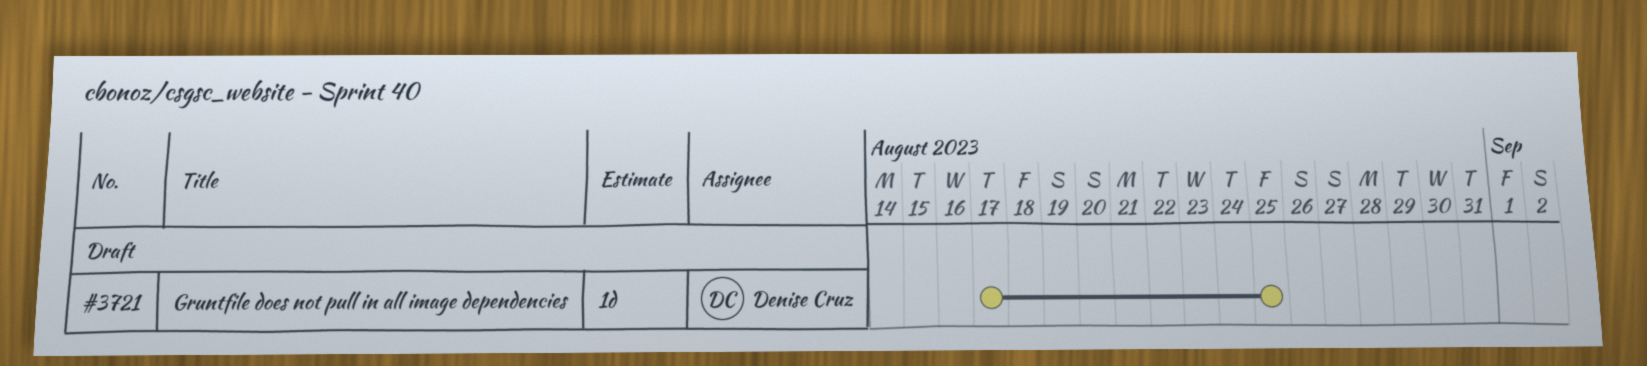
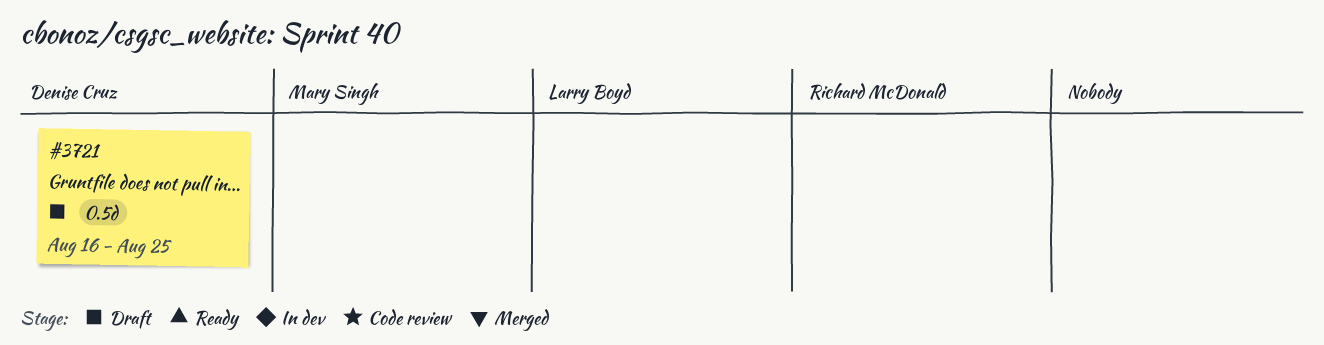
#3721, estimate: 1d -> 0.5d
#3721, start: Aug 17 -> Aug 16

